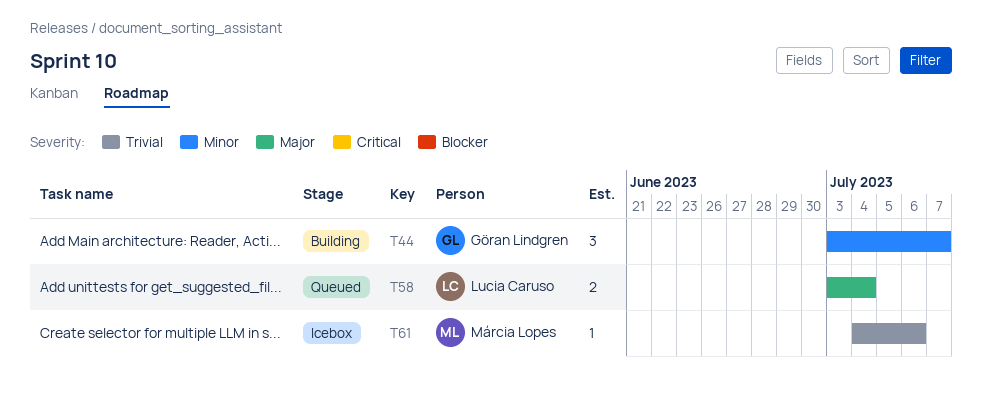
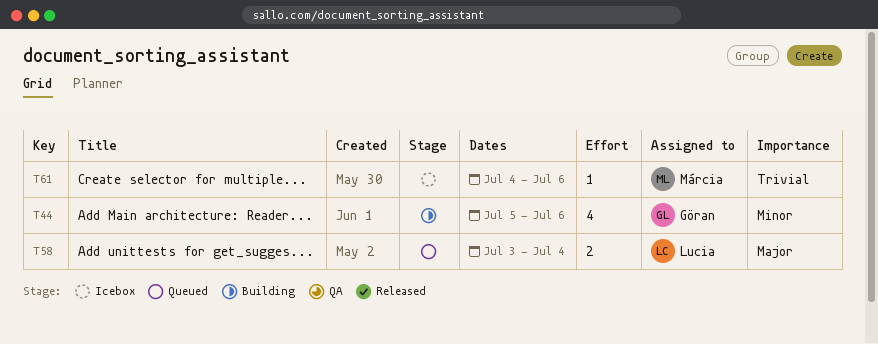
T44, estimate: 3 -> 4
T44, start: Jul 3 -> Jul 5
T44, due: Jul 7 -> Jul 6

